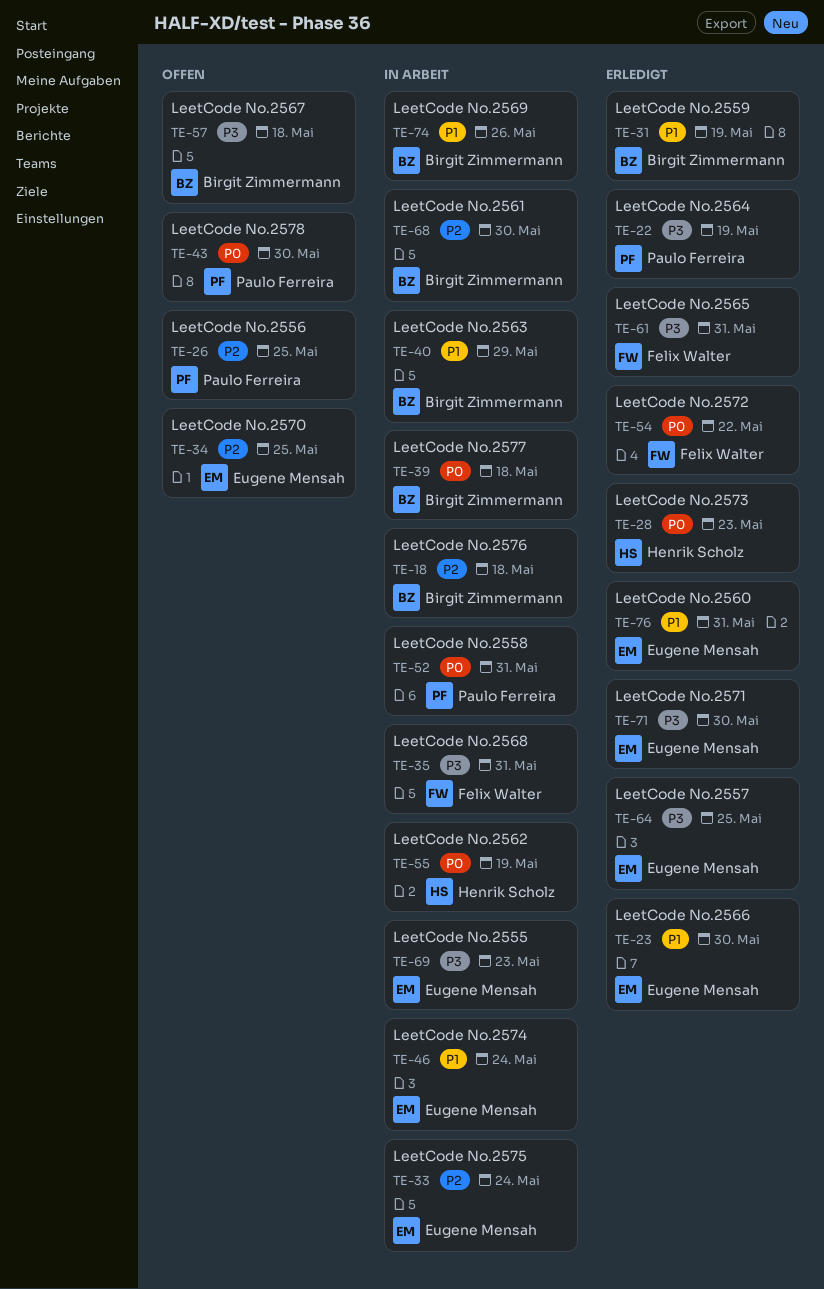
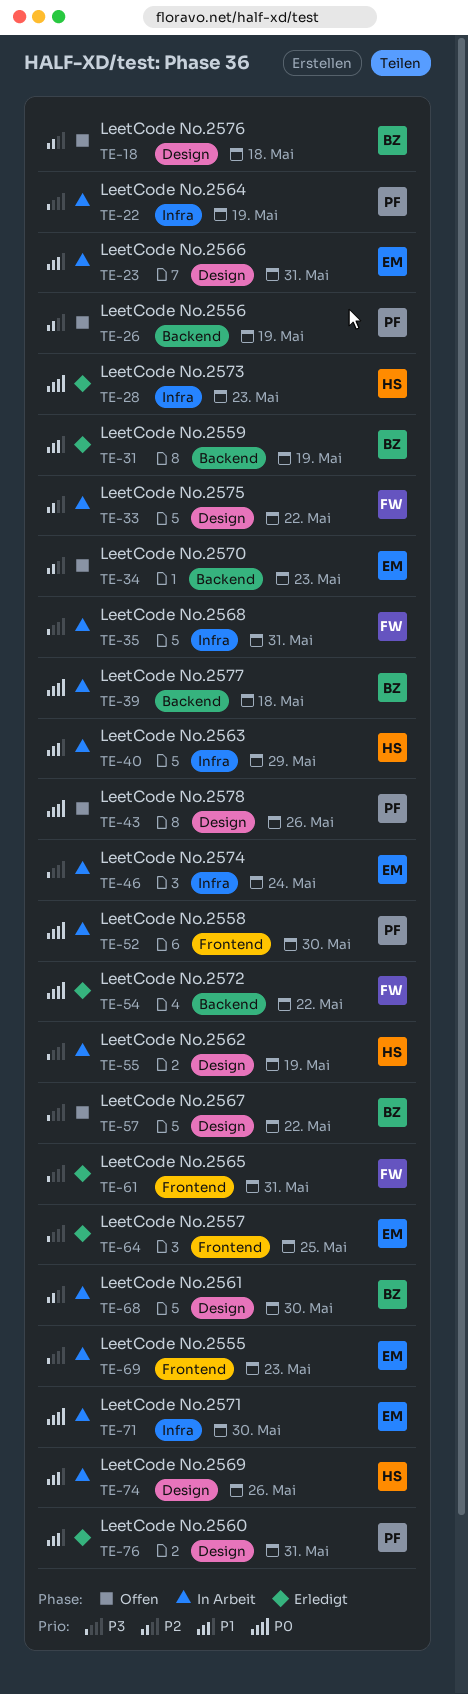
TE-18, status: In Arbeit -> Offen
TE-22, status: Erledigt -> In Arbeit
TE-23, status: Erledigt -> In Arbeit
TE-23, due: May 30 -> May 31
TE-26, due: May 25 -> May 19
TE-33, owner: Eugene Mensah -> Felix Walter
TE-33, due: May 24 -> May 22
TE-34, due: May 25 -> May 23
TE-40, owner: Birgit Zimmermann -> Henrik Scholz
TE-43, due: May 30 -> May 26
TE-46, priority: P1 -> P3
TE-52, due: May 31 -> May 30
TE-55, priority: P0 -> P3
TE-57, due: May 18 -> May 22
TE-71, status: Erledigt -> In Arbeit
TE-71, priority: P3 -> P0
TE-74, owner: Birgit Zimmermann -> Henrik Scholz
TE-76, owner: Eugene Mensah -> Paulo Ferreira

